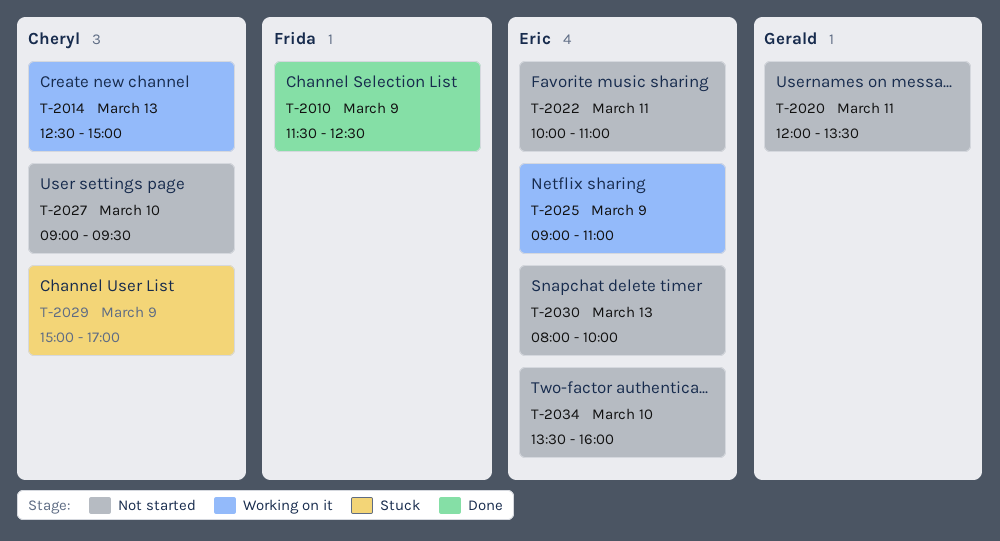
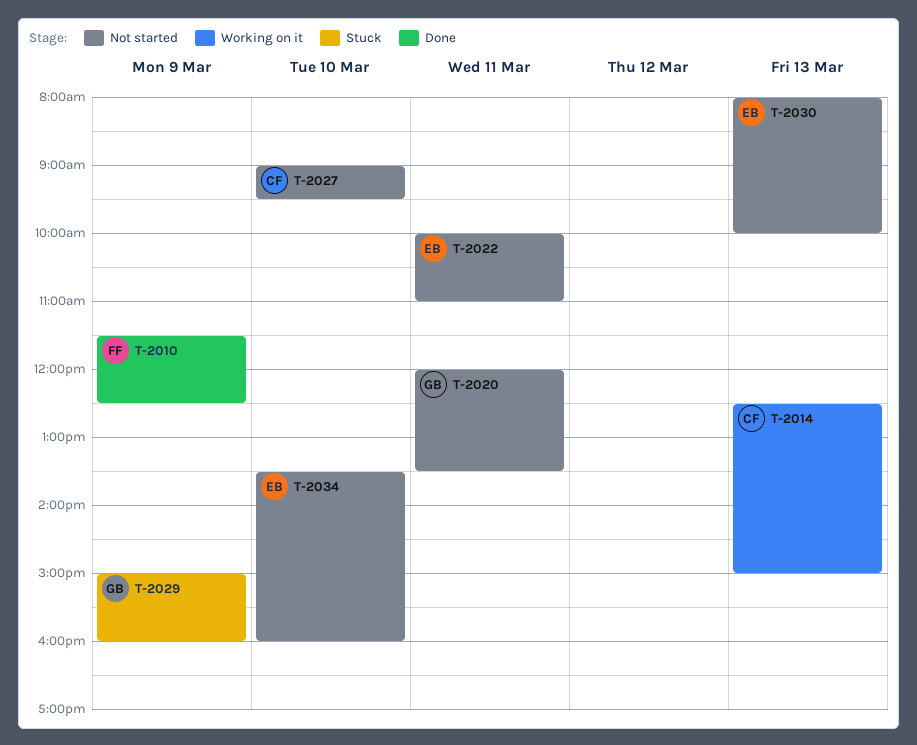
T-2025: present -> none
T-2029, owner: Cheryl -> Gerald
T-2029, ends: 17:00 -> 16:00

